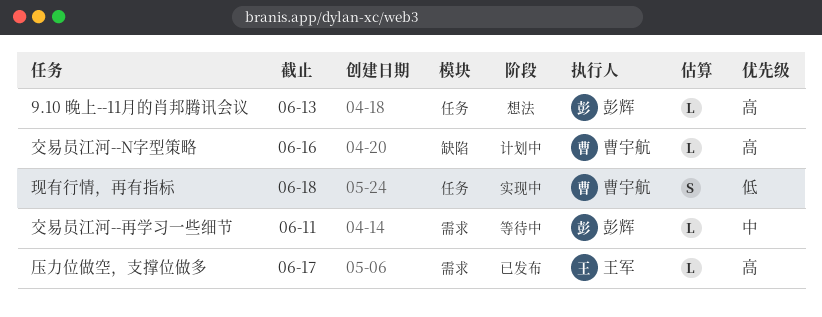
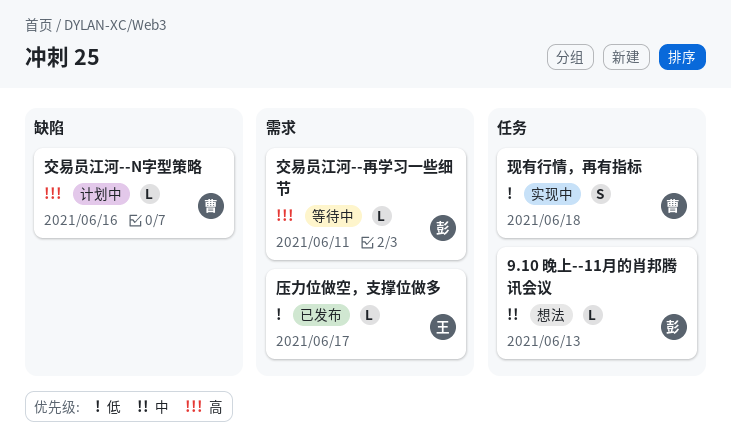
9.10 晚上--11月的肖邦腾讯会议, priority: 高 -> 中
交易员江河--再学习一些细节, priority: 中 -> 高
压力位做空，支撑位做多, priority: 高 -> 低

